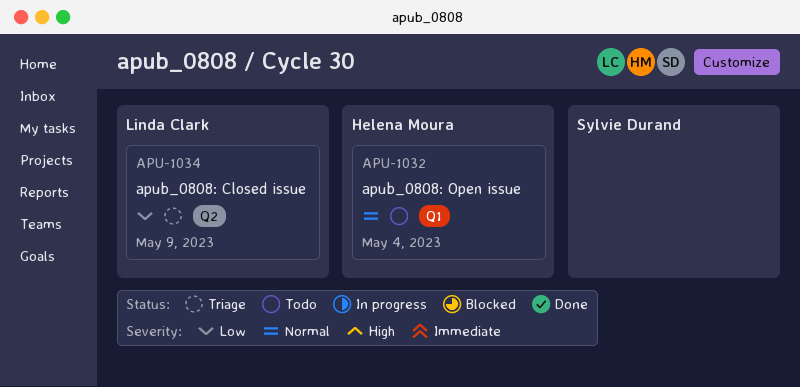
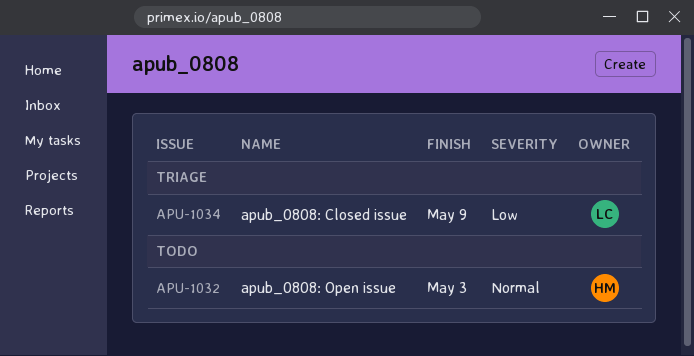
APU-1032, due: May 4 -> May 3

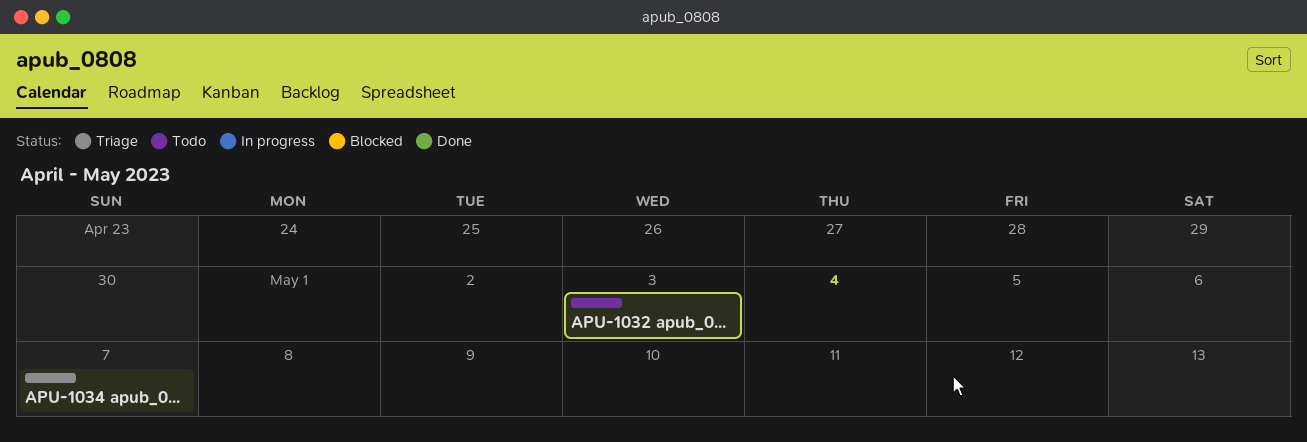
APU-1034, due: May 9 -> May 7

